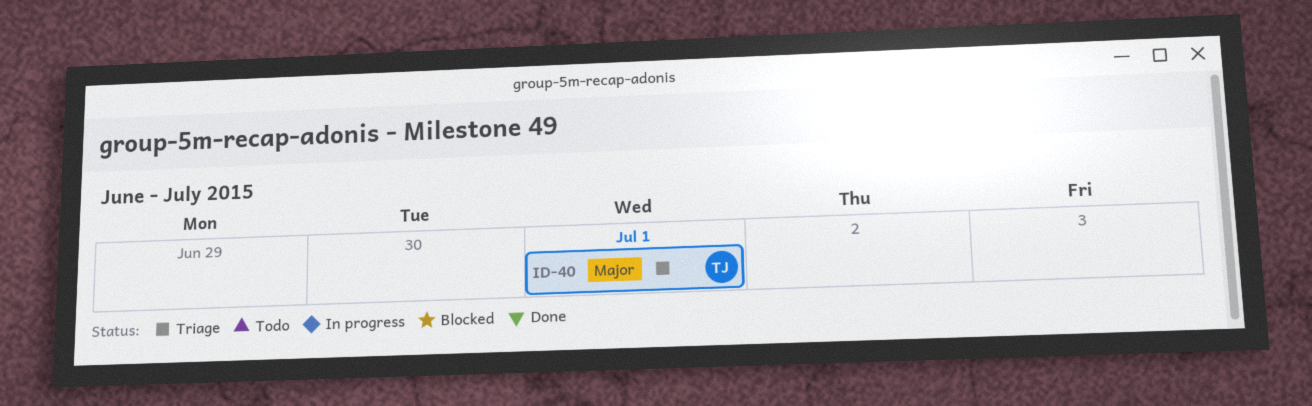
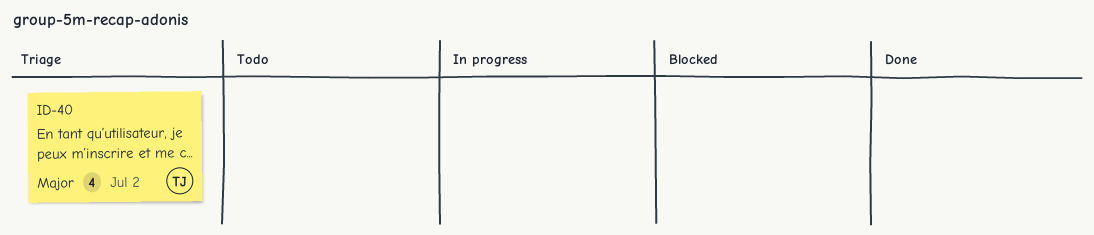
ID-40, due: Jul 1 -> Jul 2

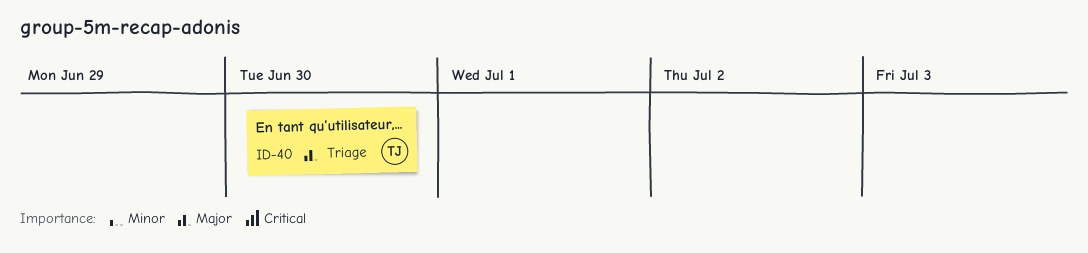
ID-40, due: Jul 2 -> Jun 30

